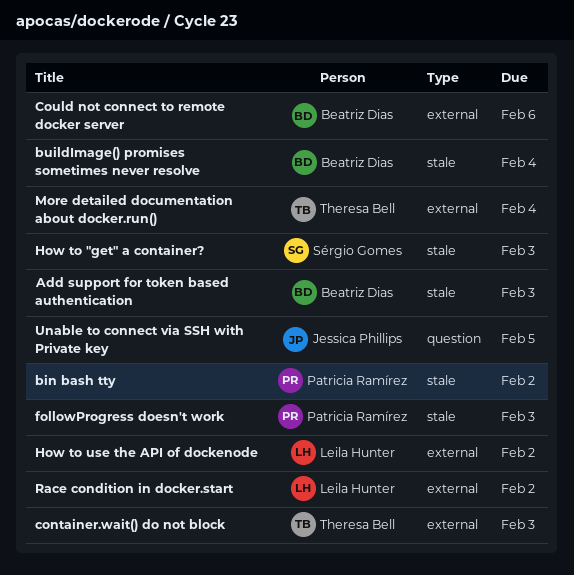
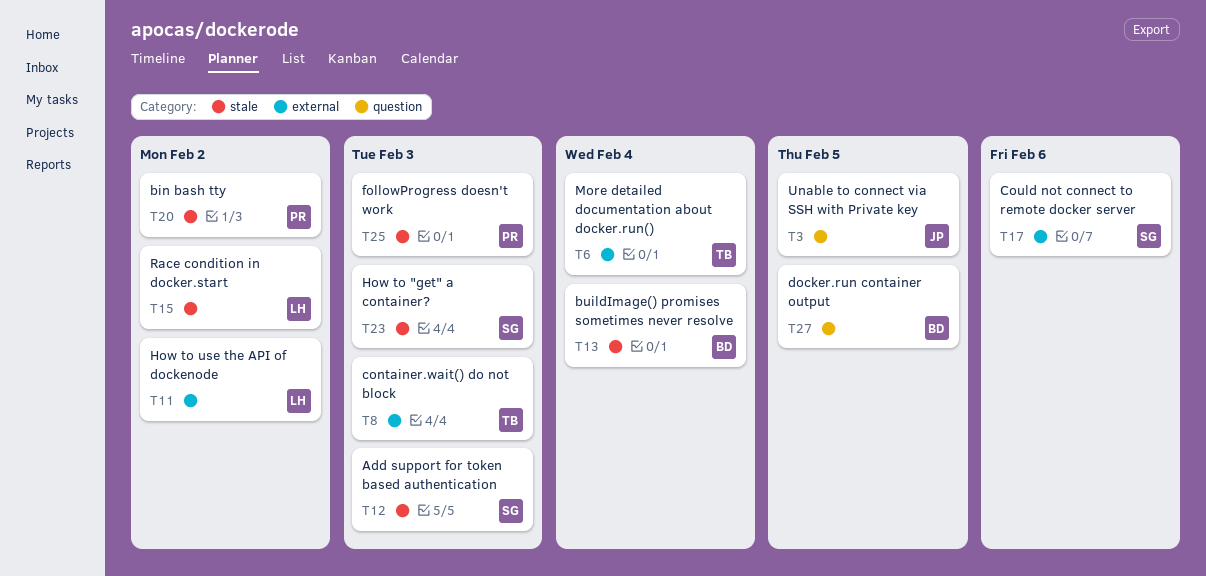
Add support for token based authentication, owner: Beatriz Dias -> Sérgio Gomes
Could not connect to remote docker server, owner: Beatriz Dias -> Sérgio Gomes
docker.run container output: none -> present
Race condition in docker.start, label: external -> stale

